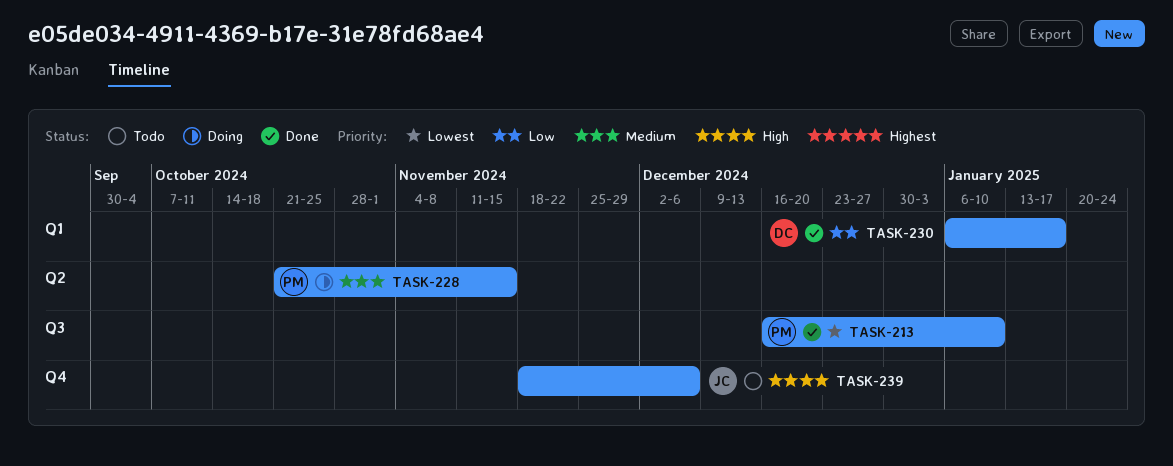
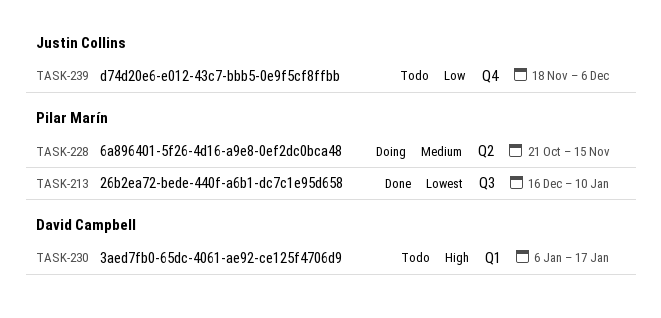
TASK-230, status: Done -> Todo
TASK-230, priority: Low -> High
TASK-239, priority: High -> Low

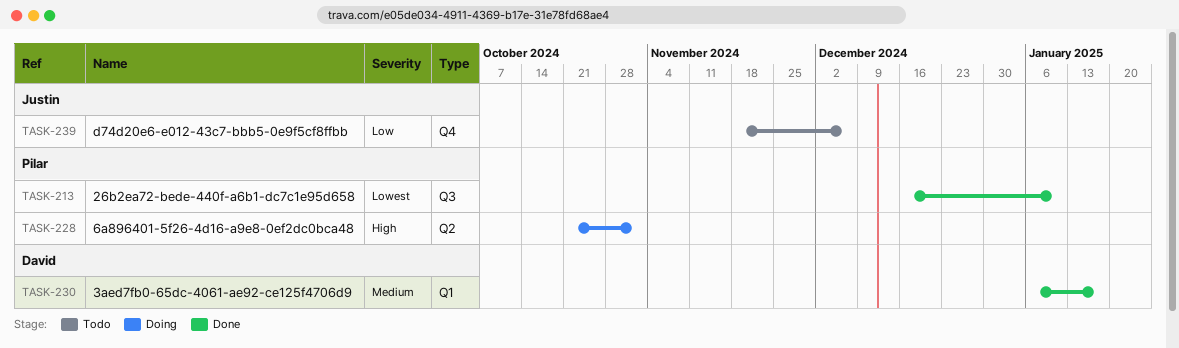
TASK-228, priority: Medium -> High
TASK-228, due: Nov 15 -> Nov 1
TASK-230, status: Todo -> Done
TASK-230, priority: High -> Medium

